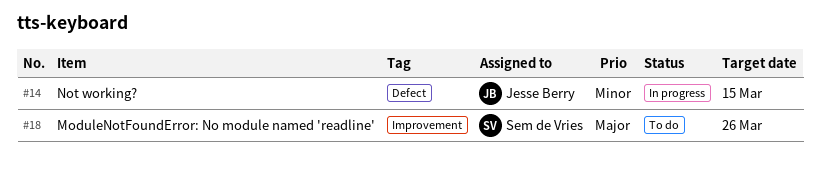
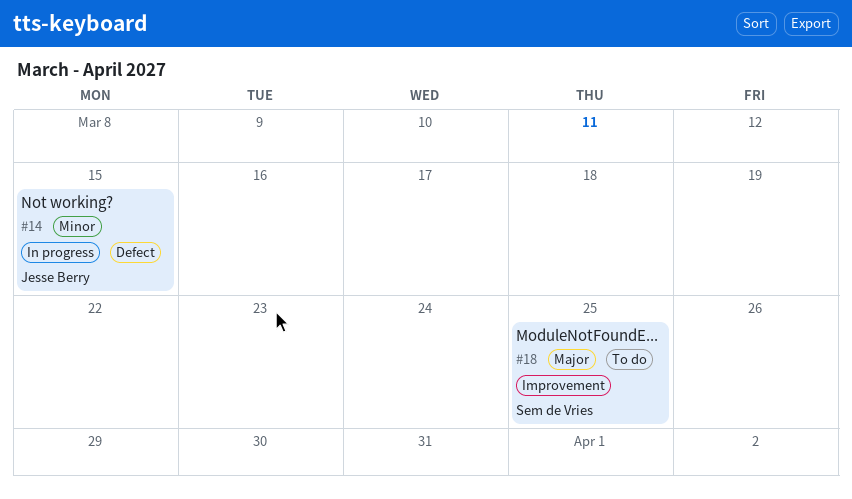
#18, due: Mar 26 -> Mar 25

